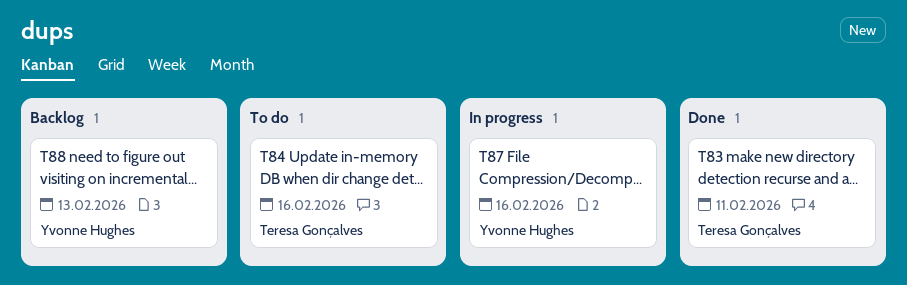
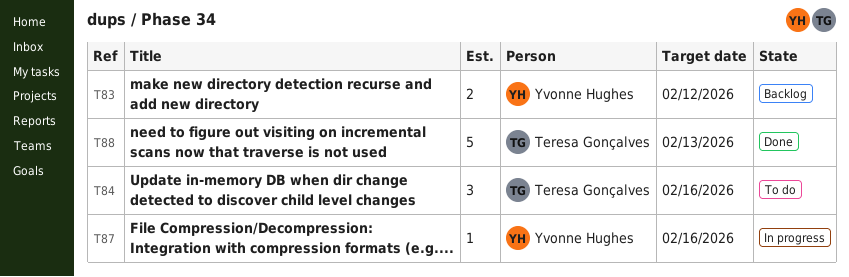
T83, status: Done -> Backlog
T83, owner: Teresa Gonçalves -> Yvonne Hughes
T83, due: Feb 11 -> Feb 12
T88, status: Backlog -> Done
T88, owner: Yvonne Hughes -> Teresa Gonçalves

